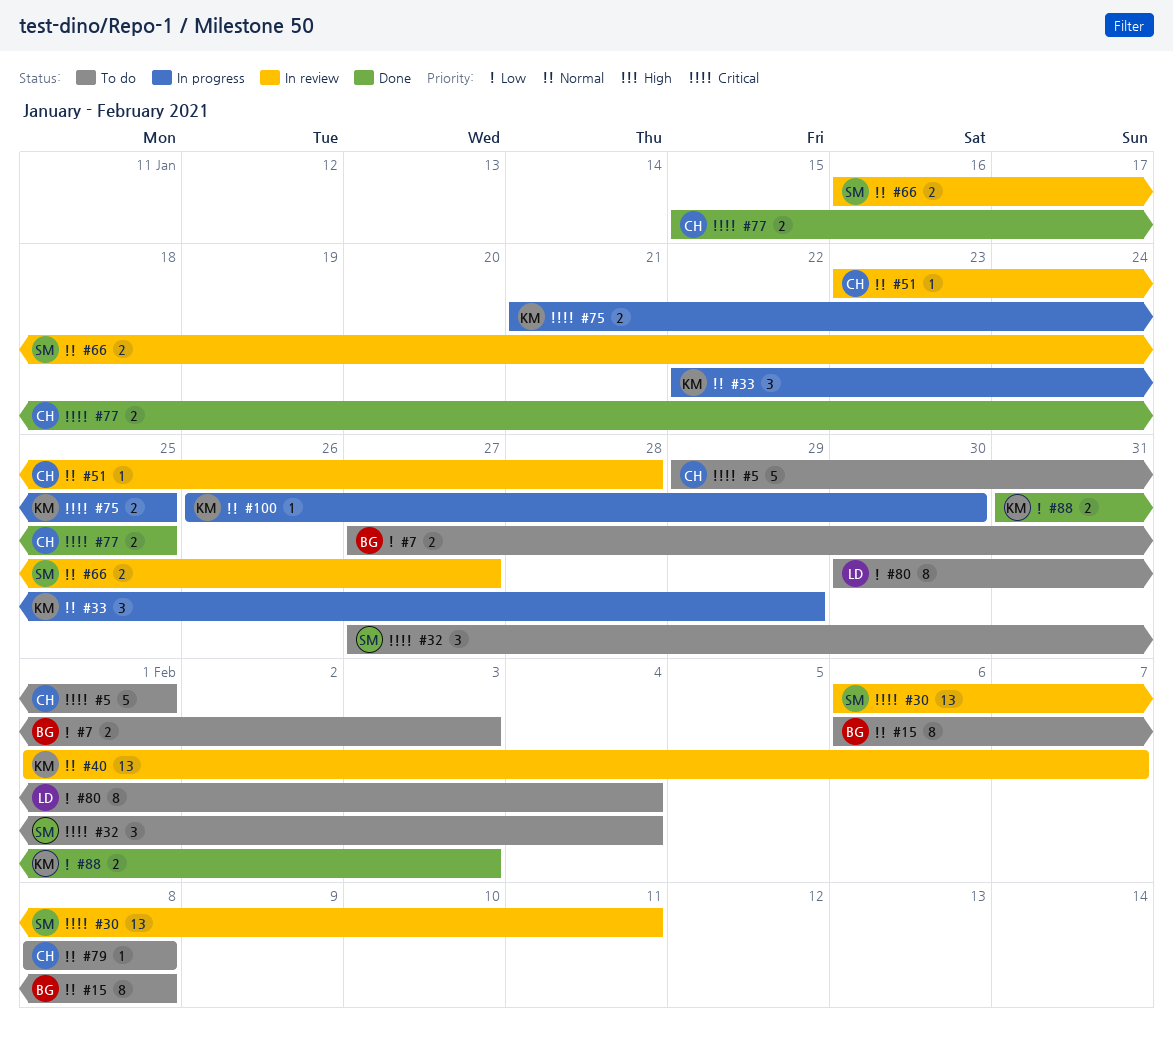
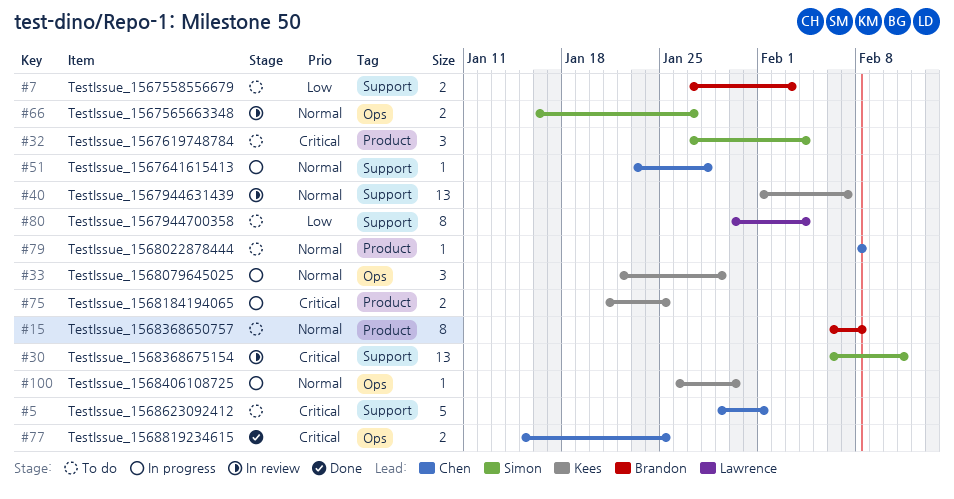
#51, status: In review -> In progress
#88: present -> none

